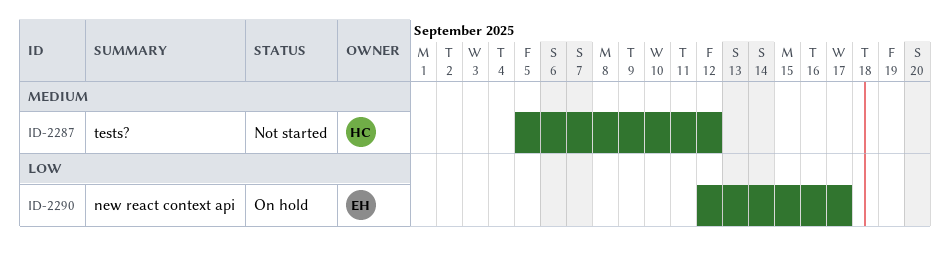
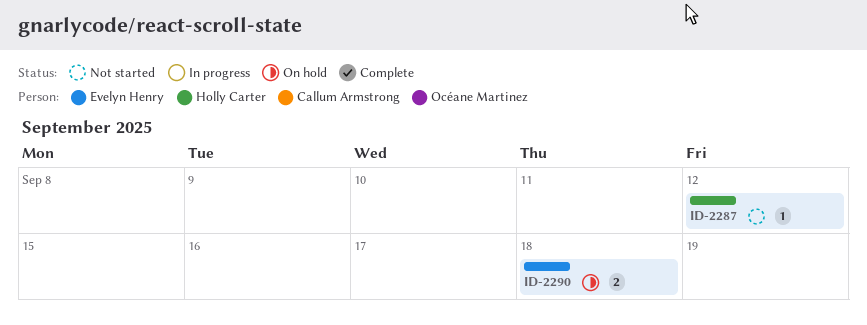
ID-2290, due: Sep 17 -> Sep 18

